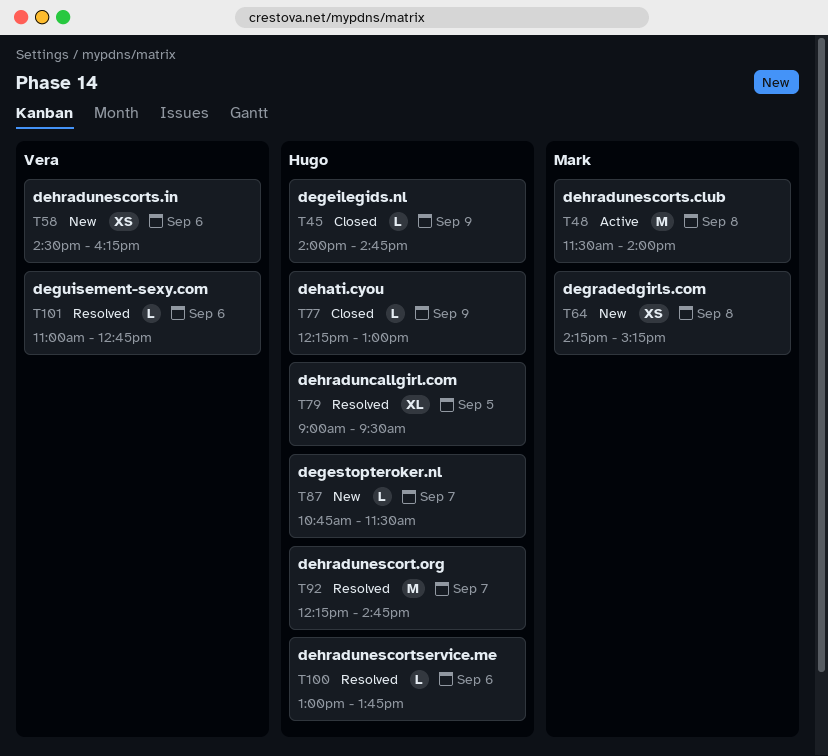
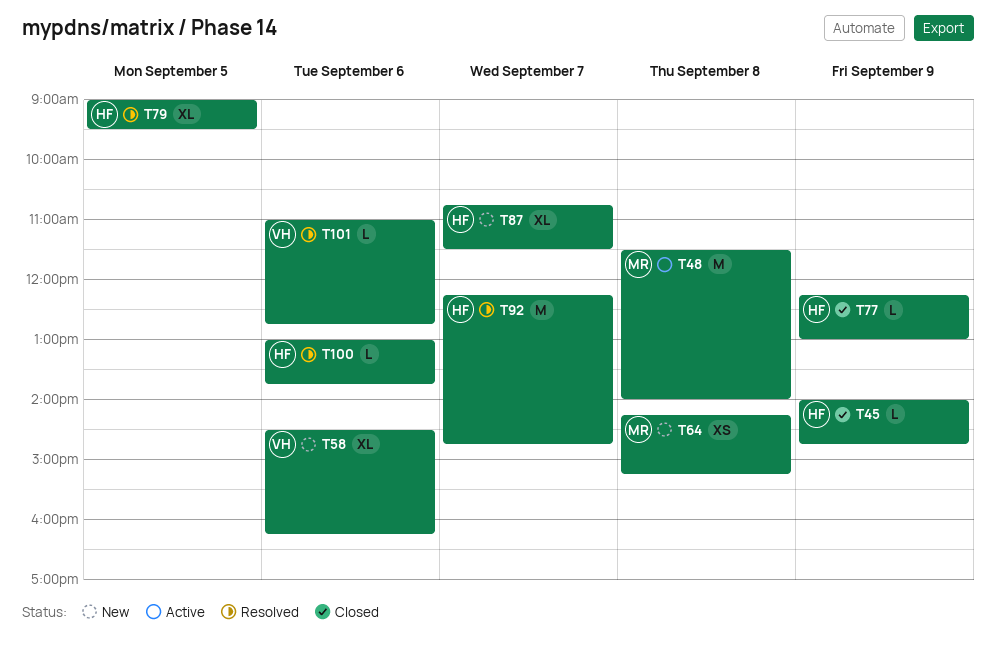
T58, estimate: XS -> XL
T87, estimate: L -> XL

